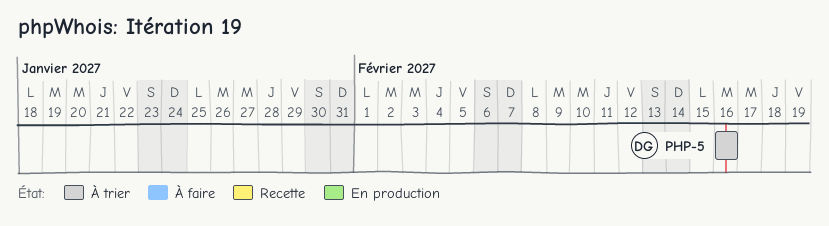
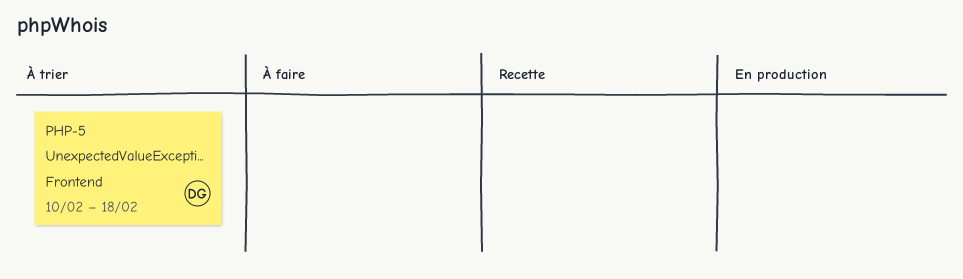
PHP-5, start: Feb 16 -> Feb 10
PHP-5, due: Feb 16 -> Feb 18

